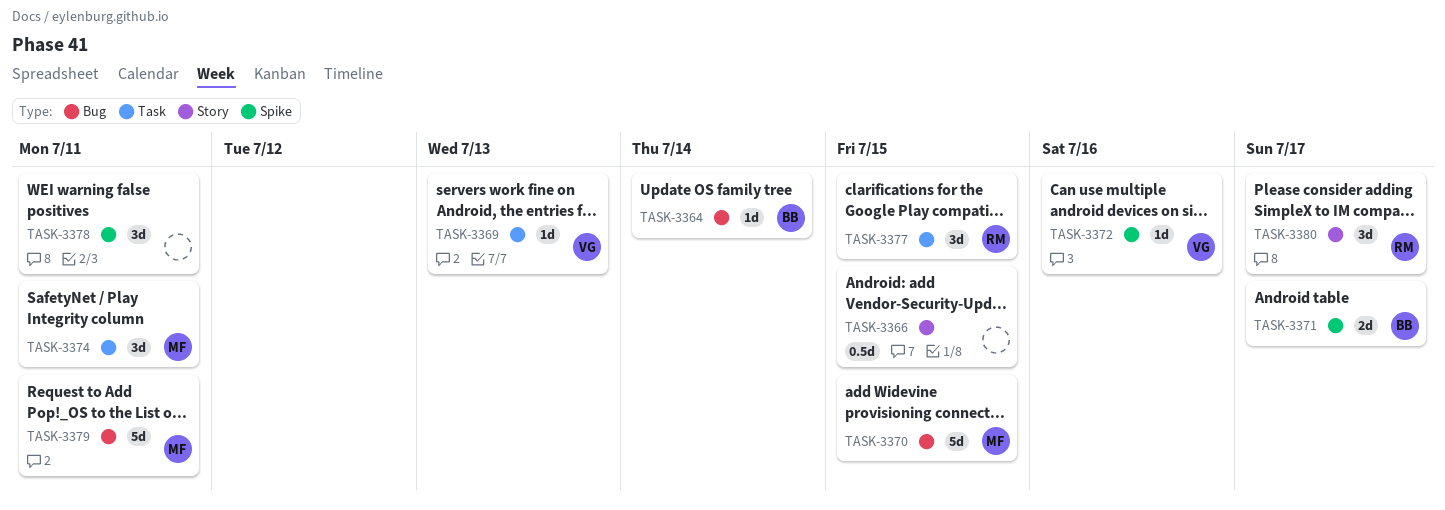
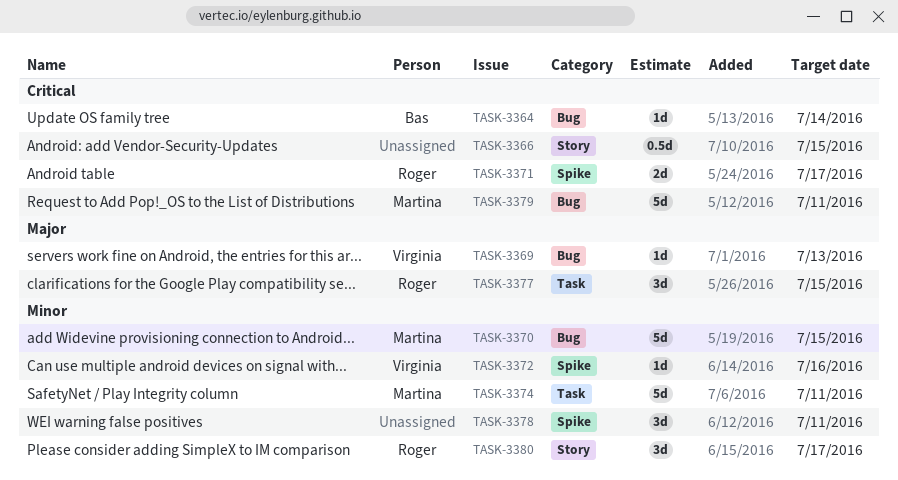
TASK-3369, label: Task -> Bug
TASK-3371, owner: Bas -> Roger
TASK-3374, estimate: 3d -> 5d

